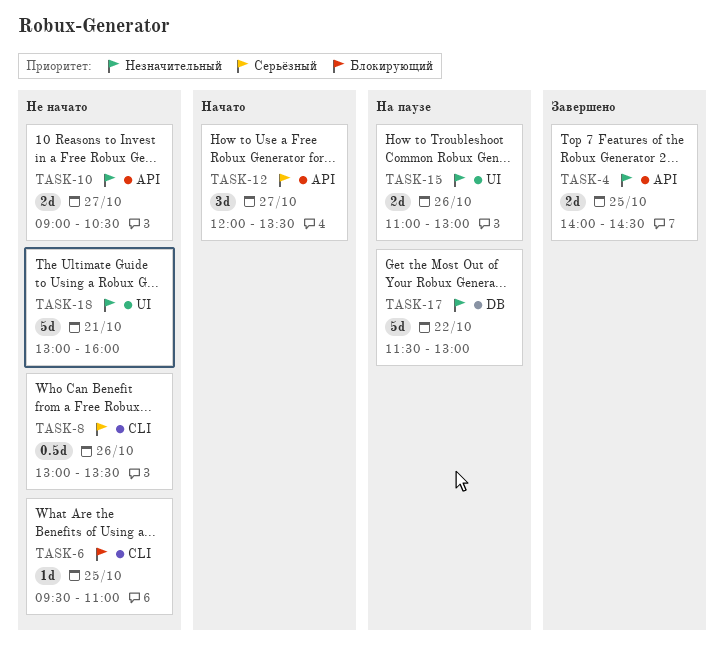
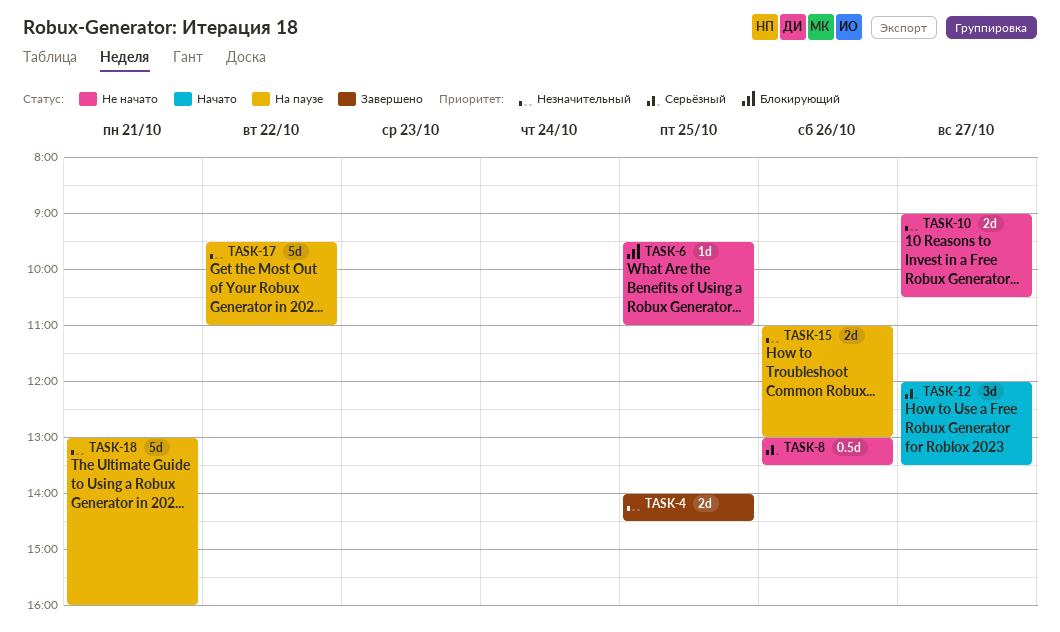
TASK-17, begins: 11:30 -> 09:30
TASK-17, ends: 13:00 -> 11:00
TASK-18, status: Не начато -> На паузе

